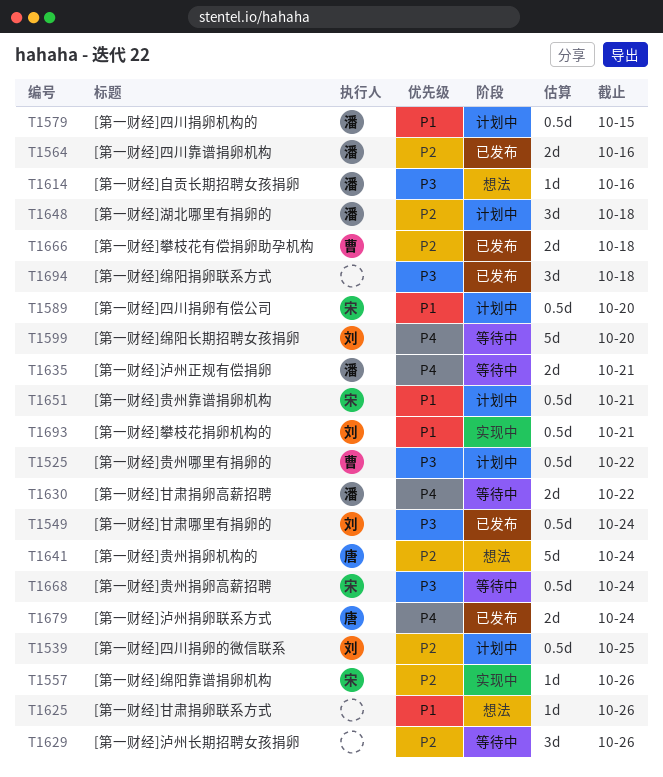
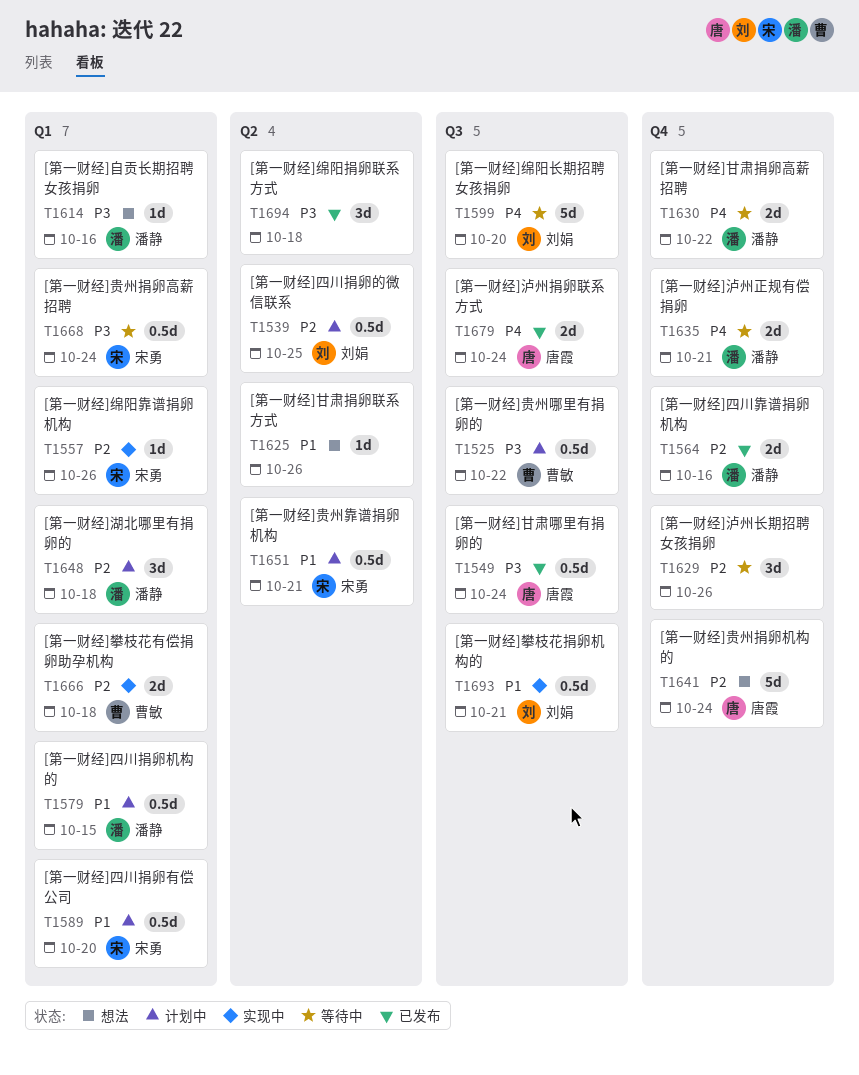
T1549, owner: 刘娟 -> 唐霞
T1666, status: 已发布 -> 实现中

